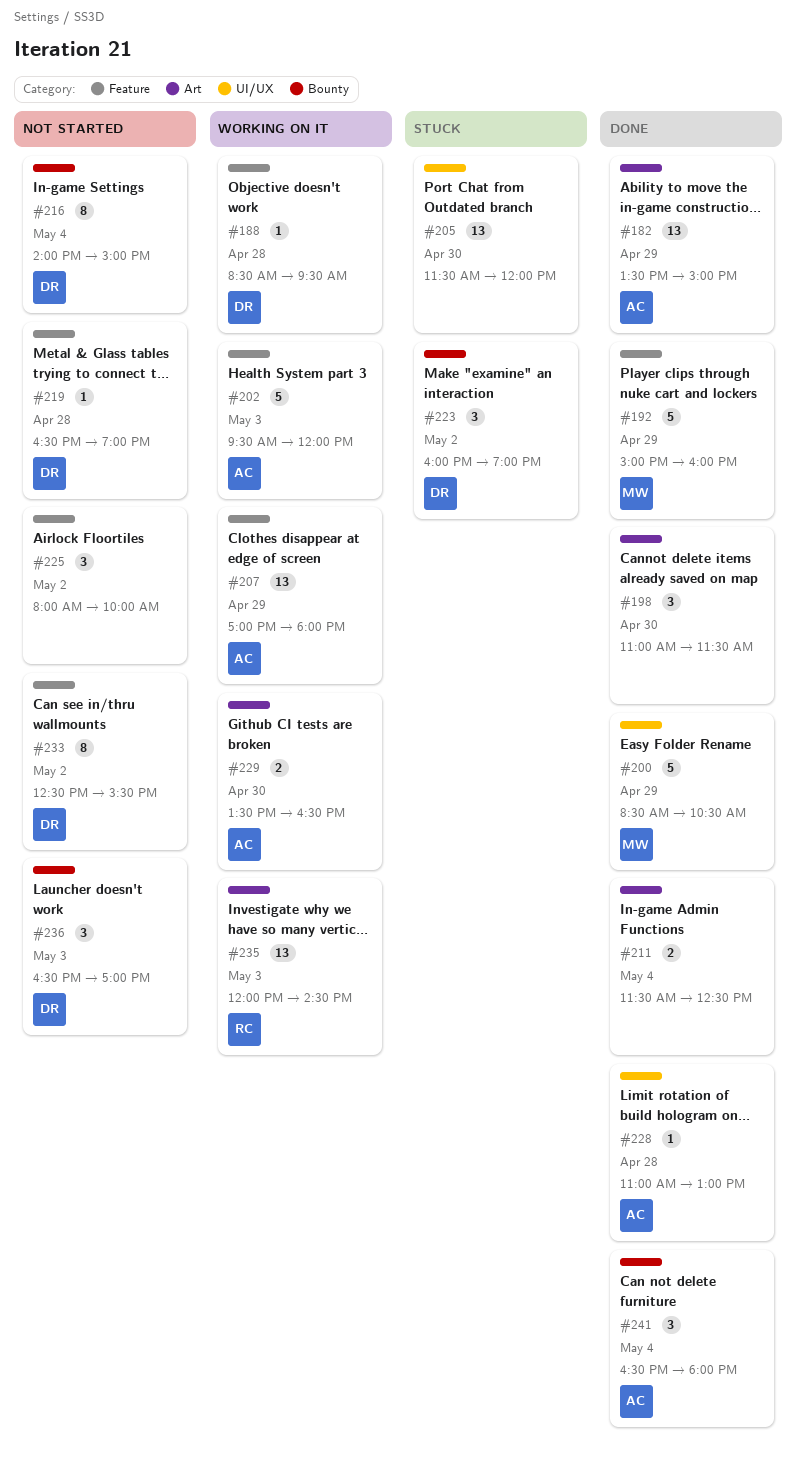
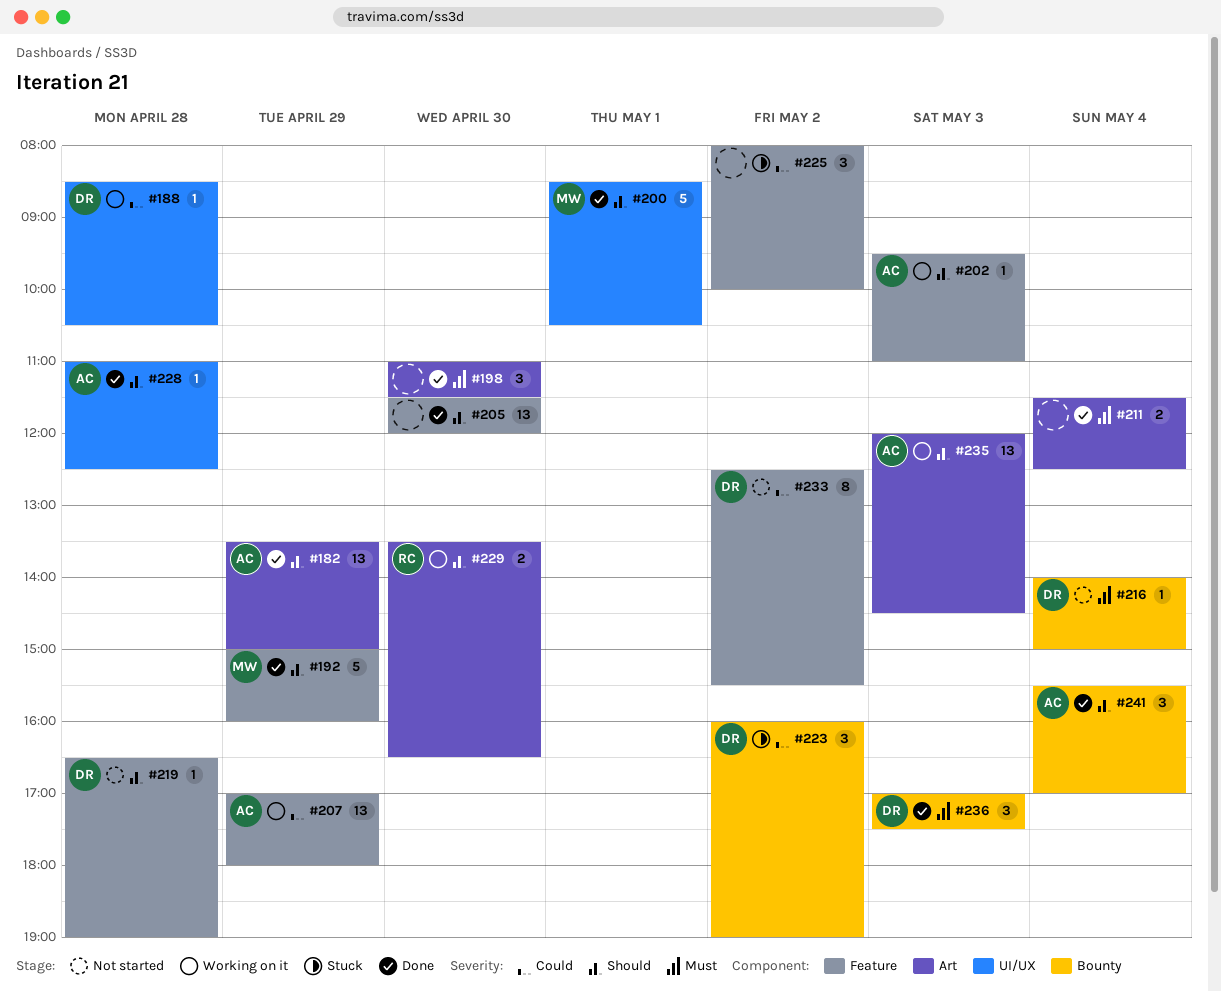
#188, label: Feature -> UI/UX
#188, ends: 09:30 -> 10:30
#200, day: Apr 29 -> May 1
#202, estimate: 5 -> 1
#202, ends: 12:00 -> 11:00
#205, status: Stuck -> Done
#205, label: UI/UX -> Feature
#216, estimate: 8 -> 1
#225, status: Not started -> Stuck
#228, ends: 13:00 -> 12:30
#229, owner: AC -> RC
#235, owner: RC -> AC
#236, status: Not started -> Done
#236, begins: 16:30 -> 17:00
#236, ends: 17:00 -> 17:30
#241, begins: 16:30 -> 15:30
#241, ends: 18:00 -> 17:00

